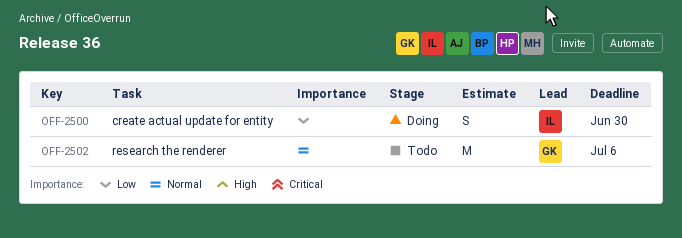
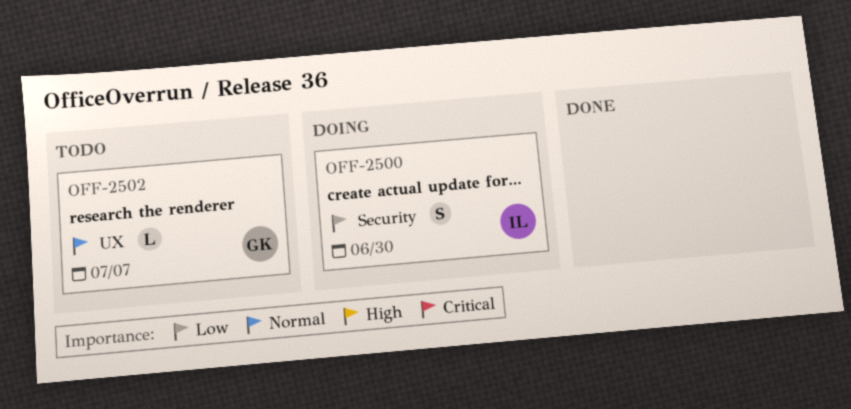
OFF-2502, estimate: M -> L
OFF-2502, due: Jul 6 -> Jul 7

